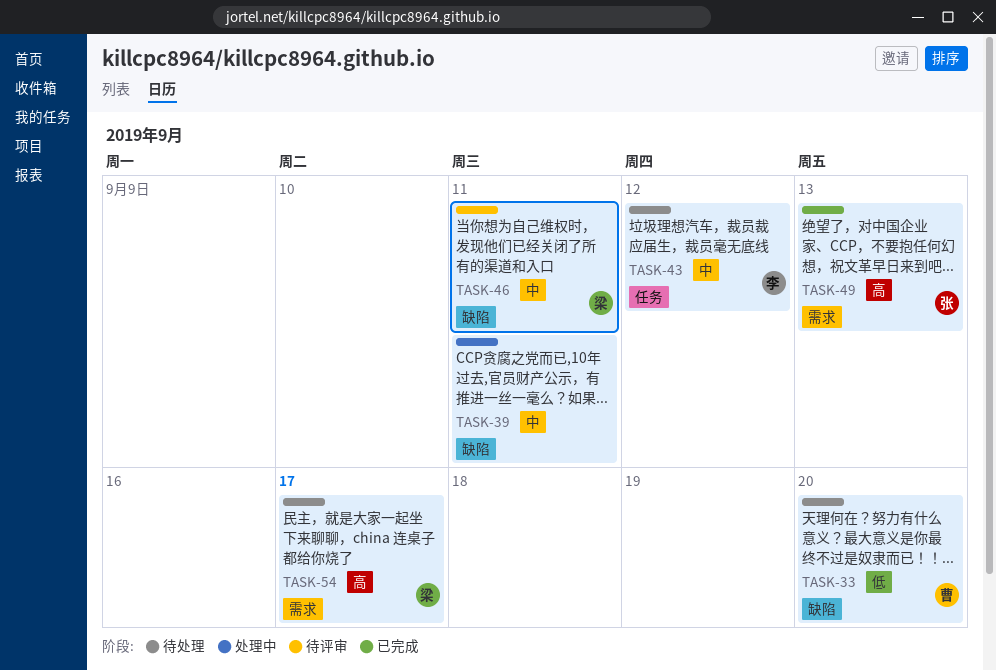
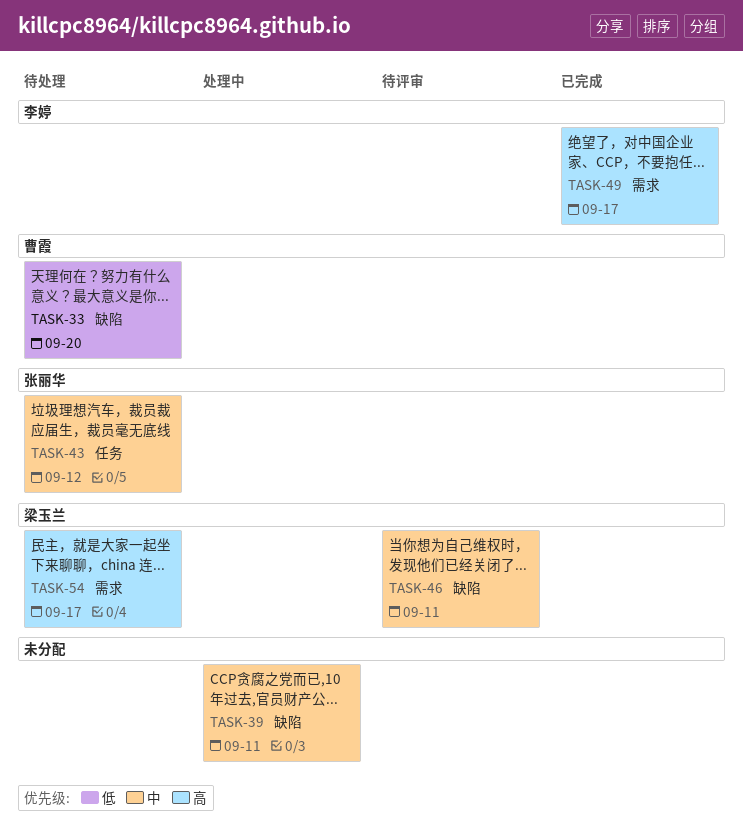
TASK-43, owner: 李婷 -> 张丽华
TASK-49, owner: 张丽华 -> 李婷
TASK-49, due: Sep 13 -> Sep 17

